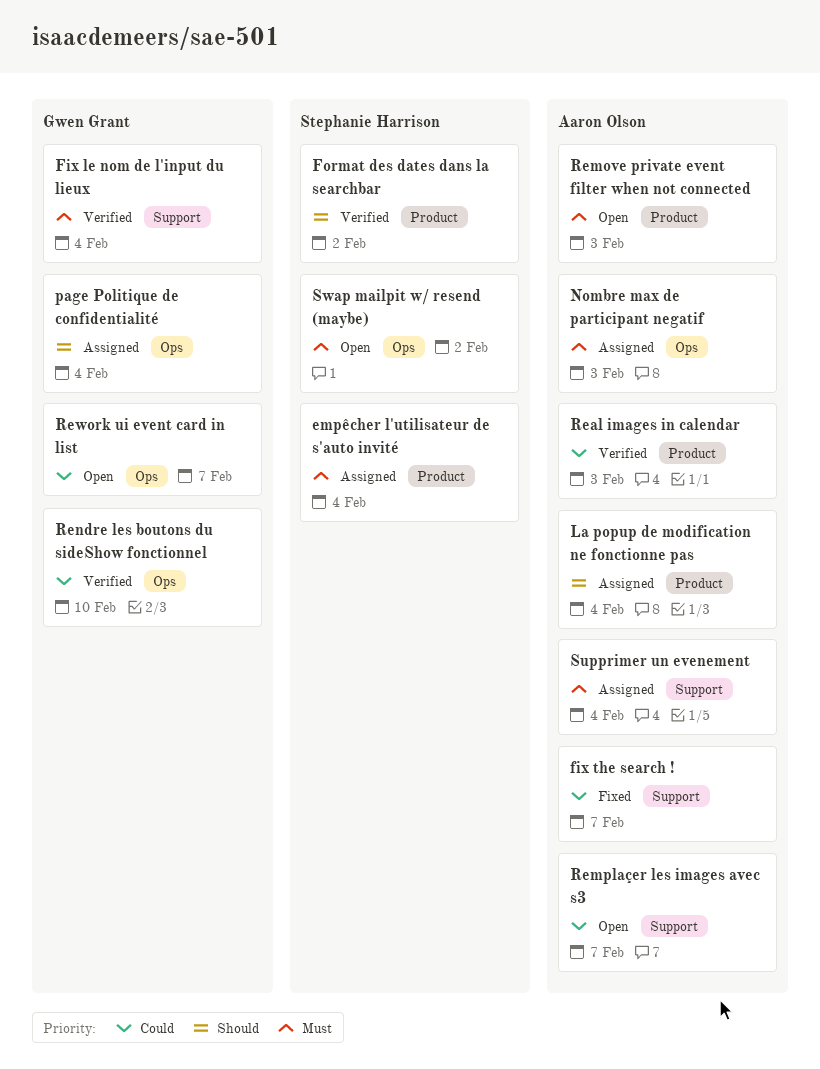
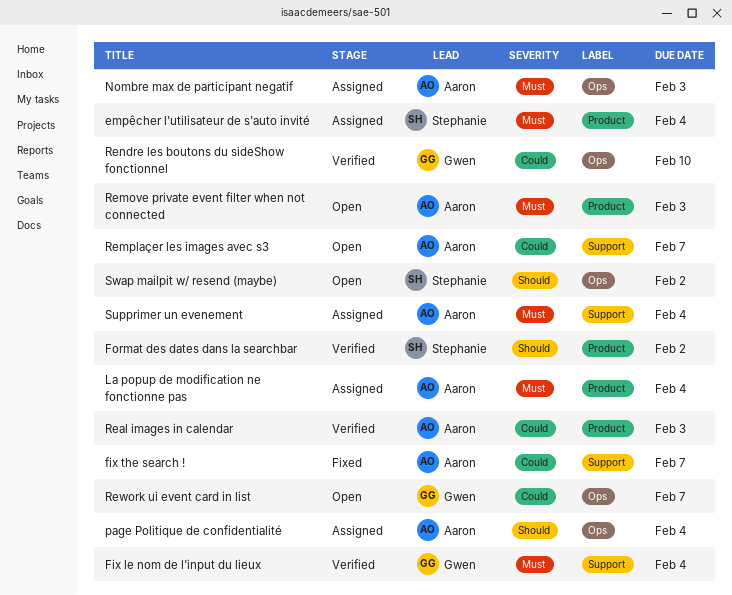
La popup de modification ne fonctionne pas, priority: Should -> Must
page Politique de confidentialité, owner: Gwen Grant -> Aaron Olson
Swap mailpit w/ resend (maybe), priority: Must -> Should

